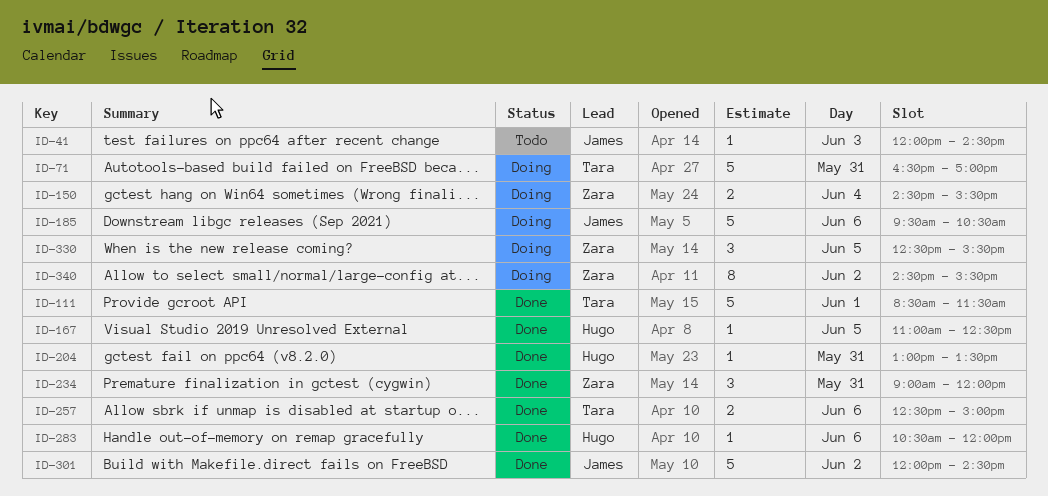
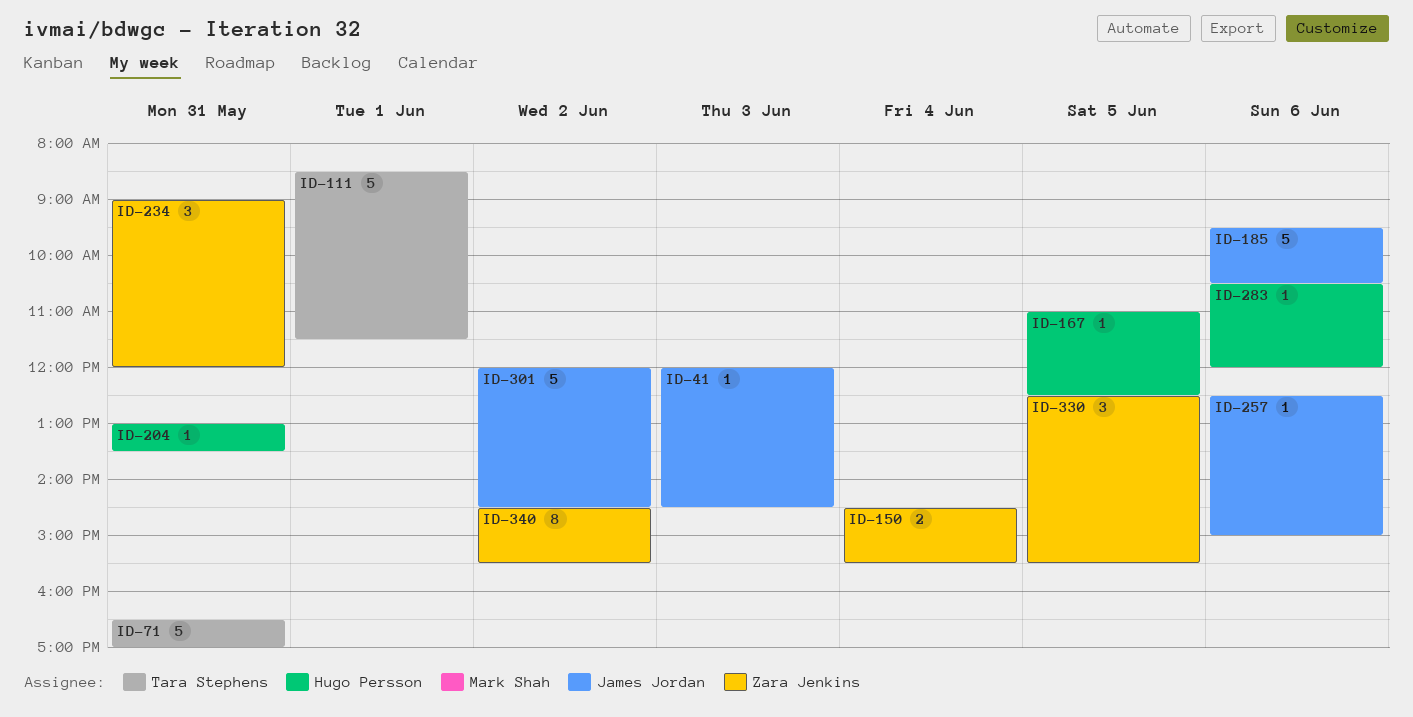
ID-257, owner: Tara Stephens -> James Jordan
ID-257, estimate: 2 -> 1

